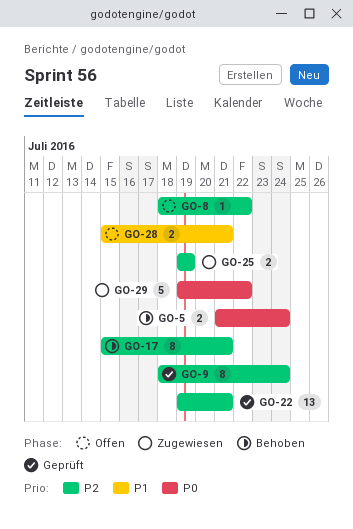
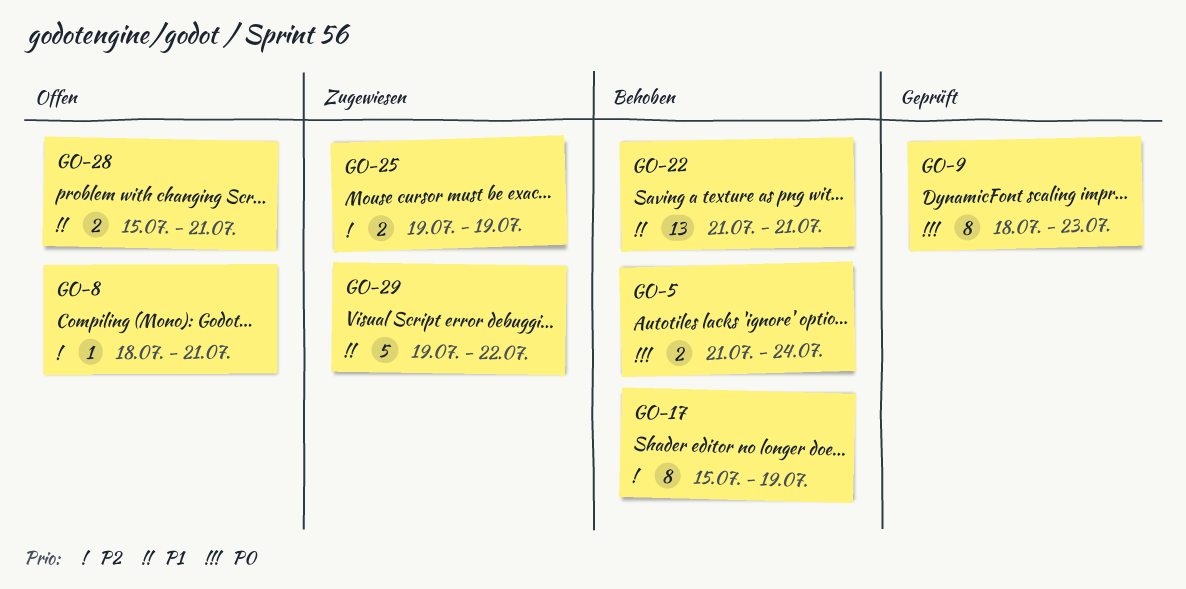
GO-8, due: Jul 22 -> Jul 21
GO-9, priority: P2 -> P0
GO-9, due: Jul 24 -> Jul 23
GO-17, due: Jul 21 -> Jul 19
GO-22, status: Geprüft -> Behoben
GO-22, priority: P2 -> P1
GO-22, start: Jul 19 -> Jul 21
GO-29, priority: P0 -> P1

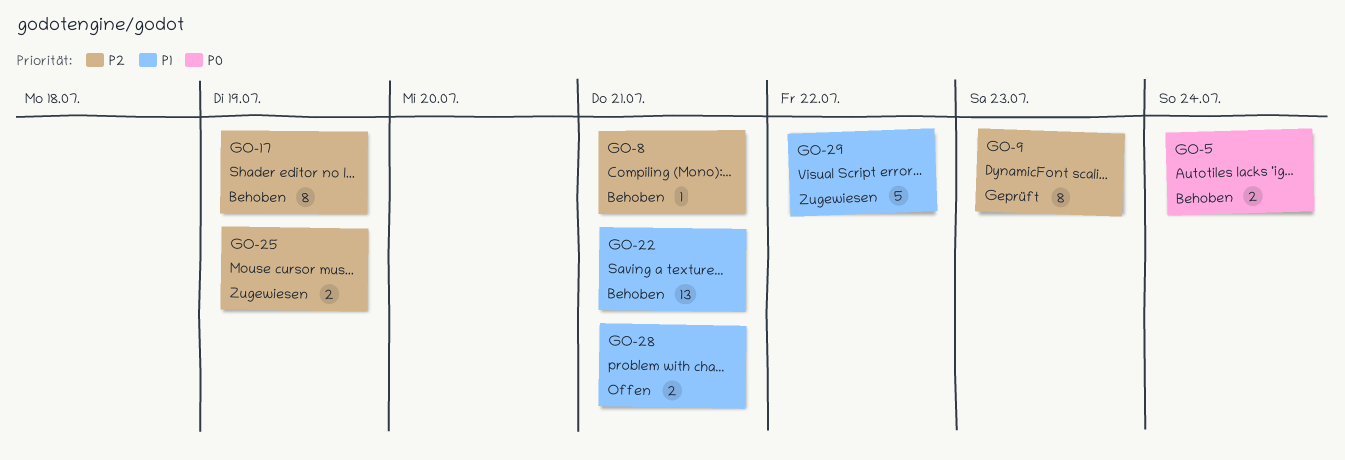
GO-8, status: Offen -> Behoben
GO-9, priority: P0 -> P2

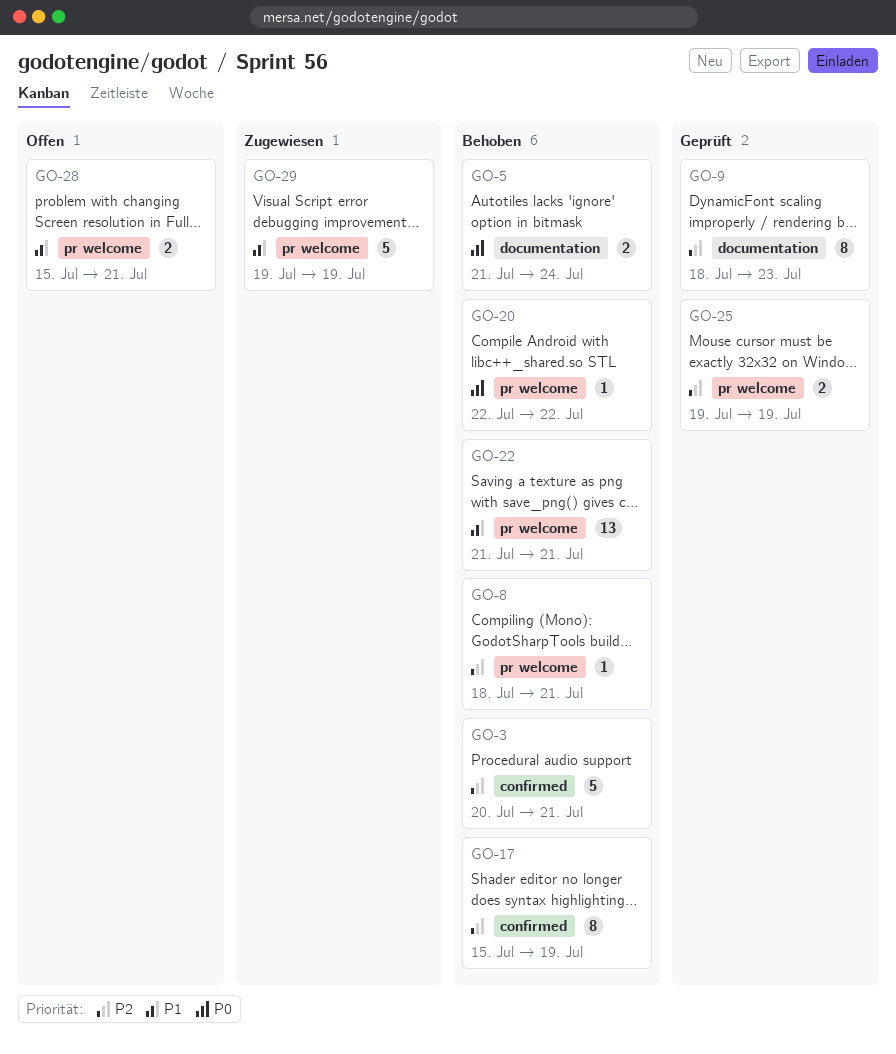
GO-3: none -> present
GO-20: none -> present
GO-25, status: Zugewiesen -> Geprüft
GO-29, due: Jul 22 -> Jul 19

